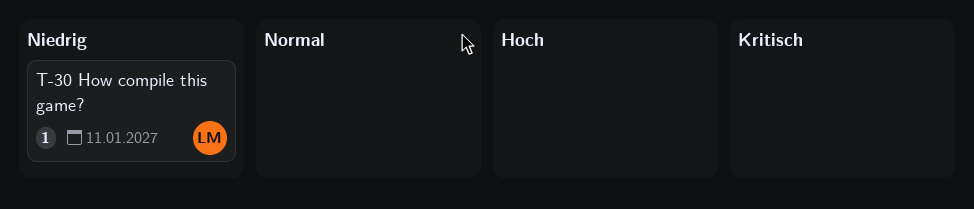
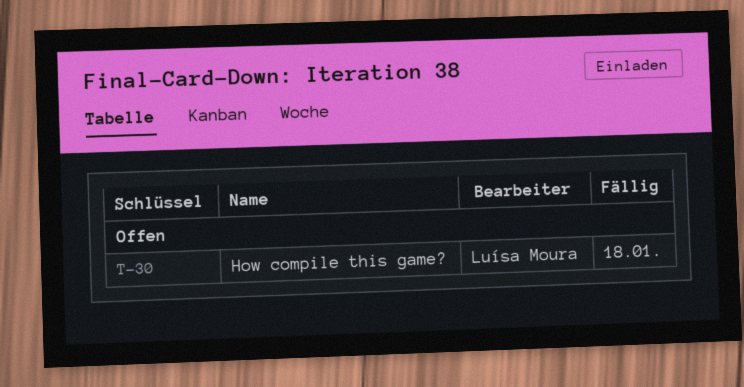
T-30, due: Jan 11 -> Jan 18

